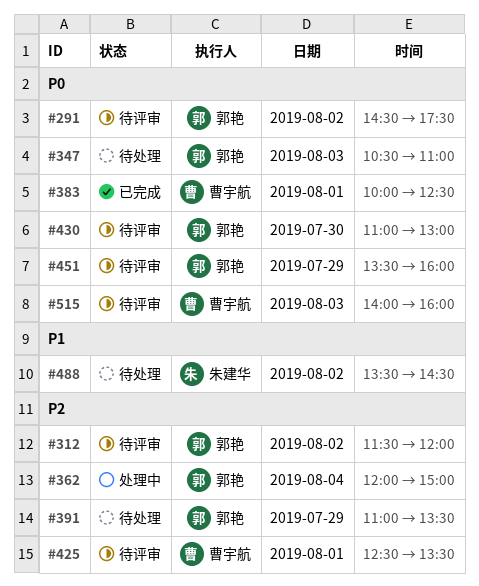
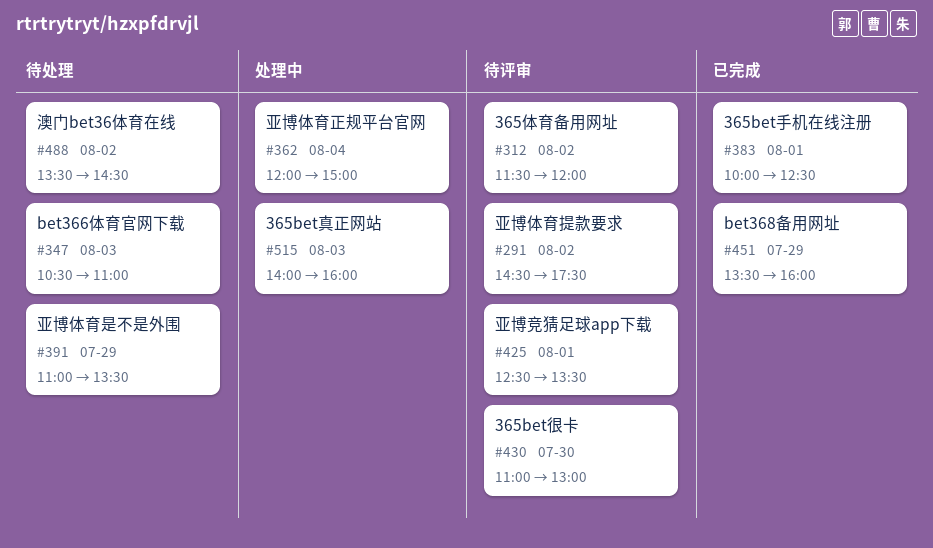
#451, status: 待评审 -> 已完成
#515, status: 待评审 -> 处理中

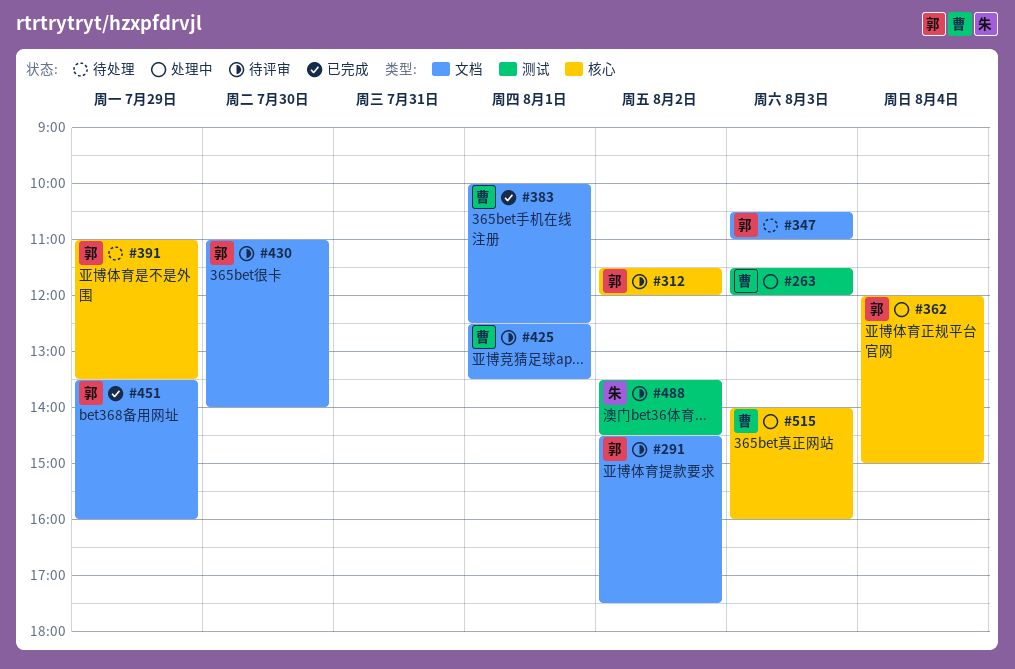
#263: none -> present
#430, ends: 13:00 -> 14:00
#488, status: 待处理 -> 待评审

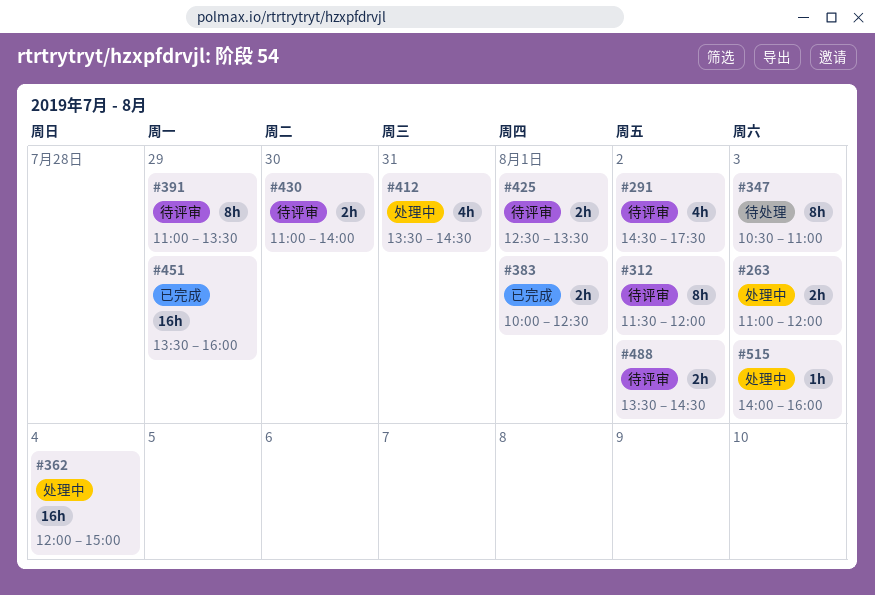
#263, begins: 11:30 -> 11:00
#391, status: 待处理 -> 待评审
#412: none -> present

